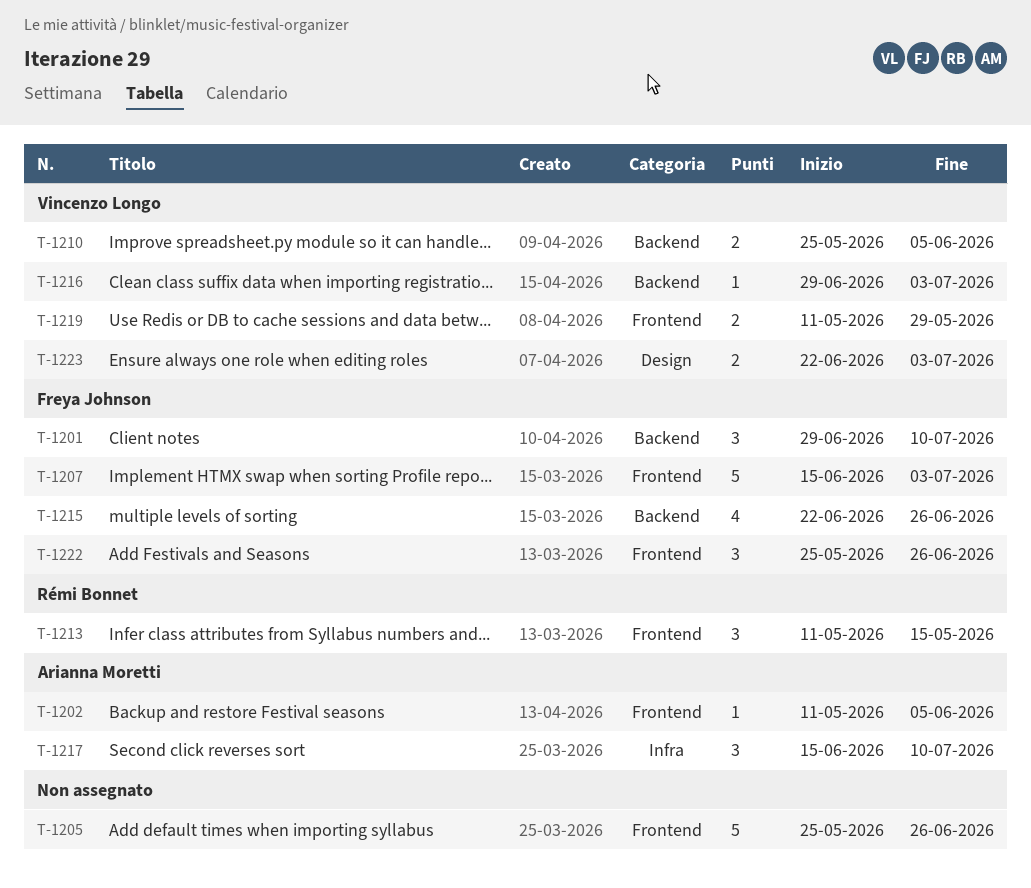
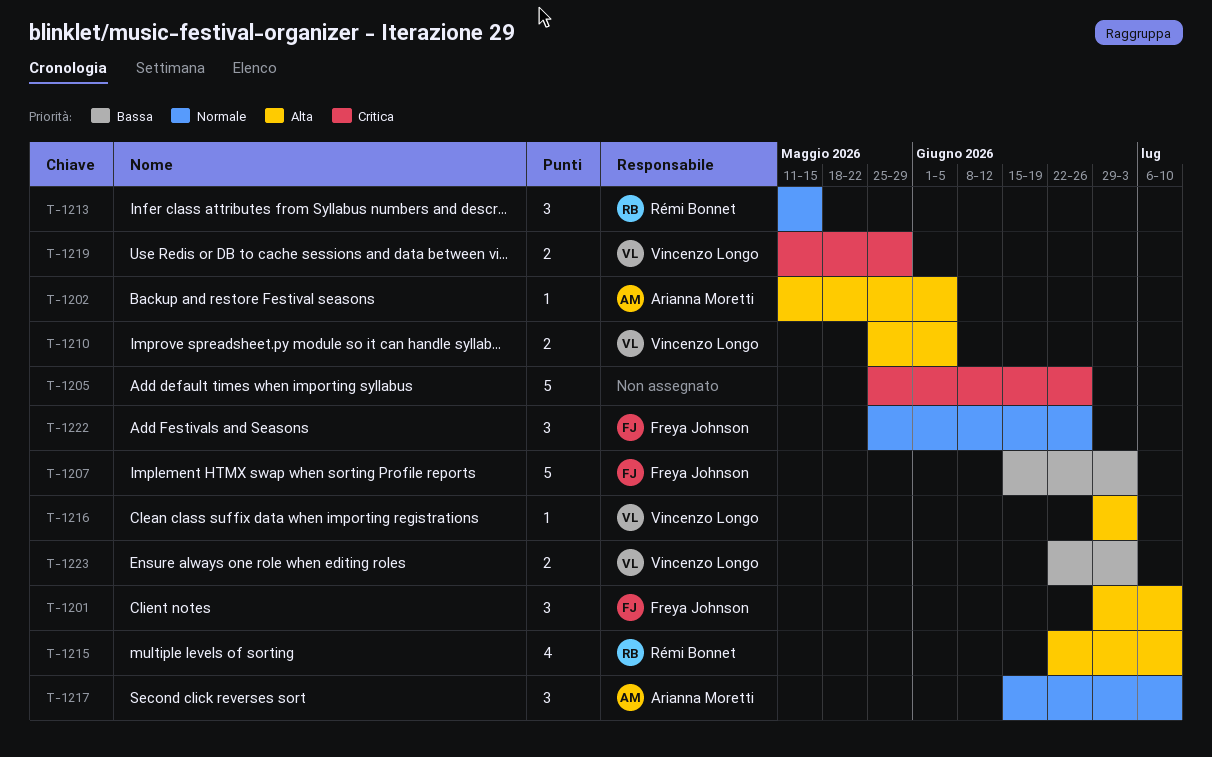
T-1215, owner: Freya Johnson -> Rémi Bonnet
T-1215, due: Jun 26 -> Jul 10

